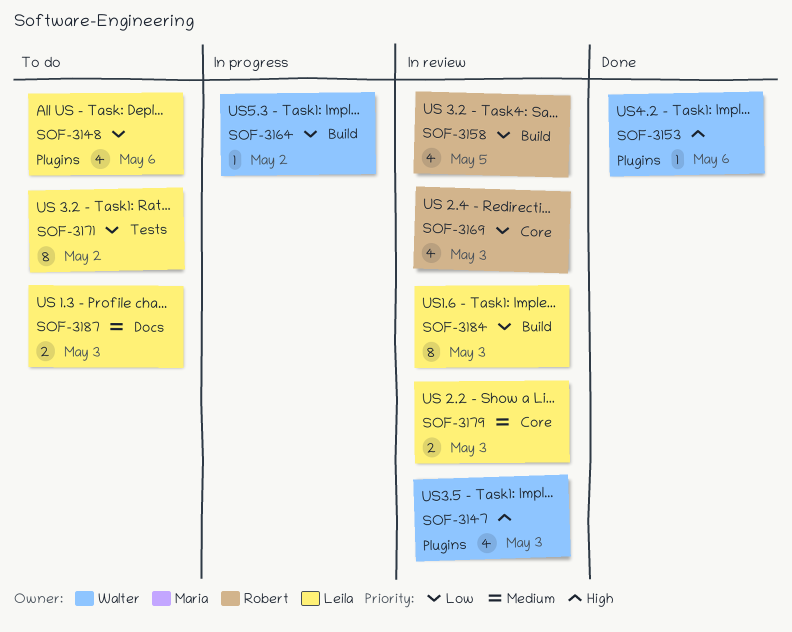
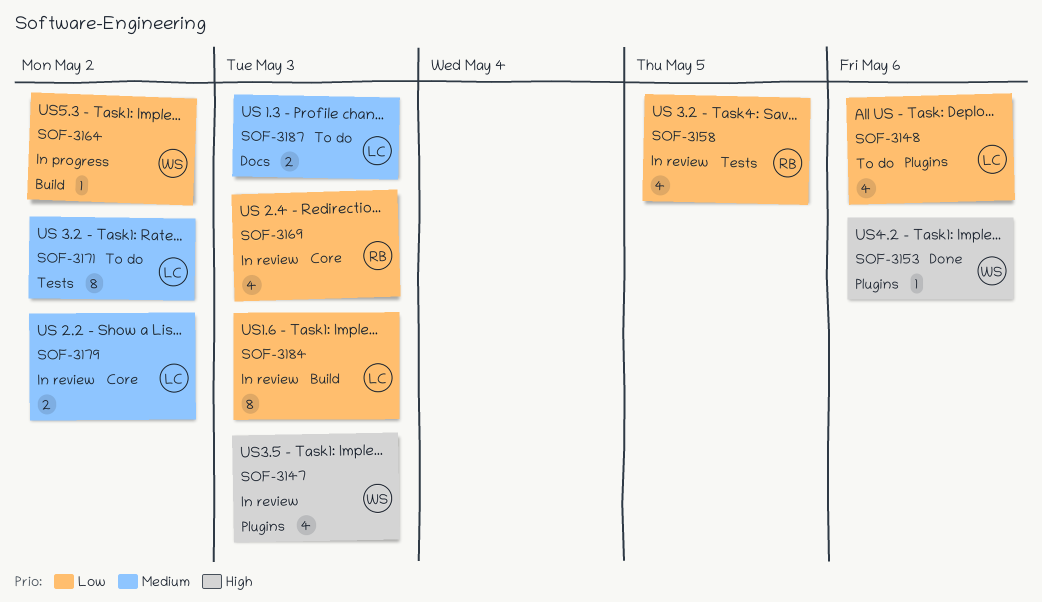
SOF-3158, label: Build -> Tests
SOF-3171, priority: Low -> Medium
SOF-3179, due: May 3 -> May 2

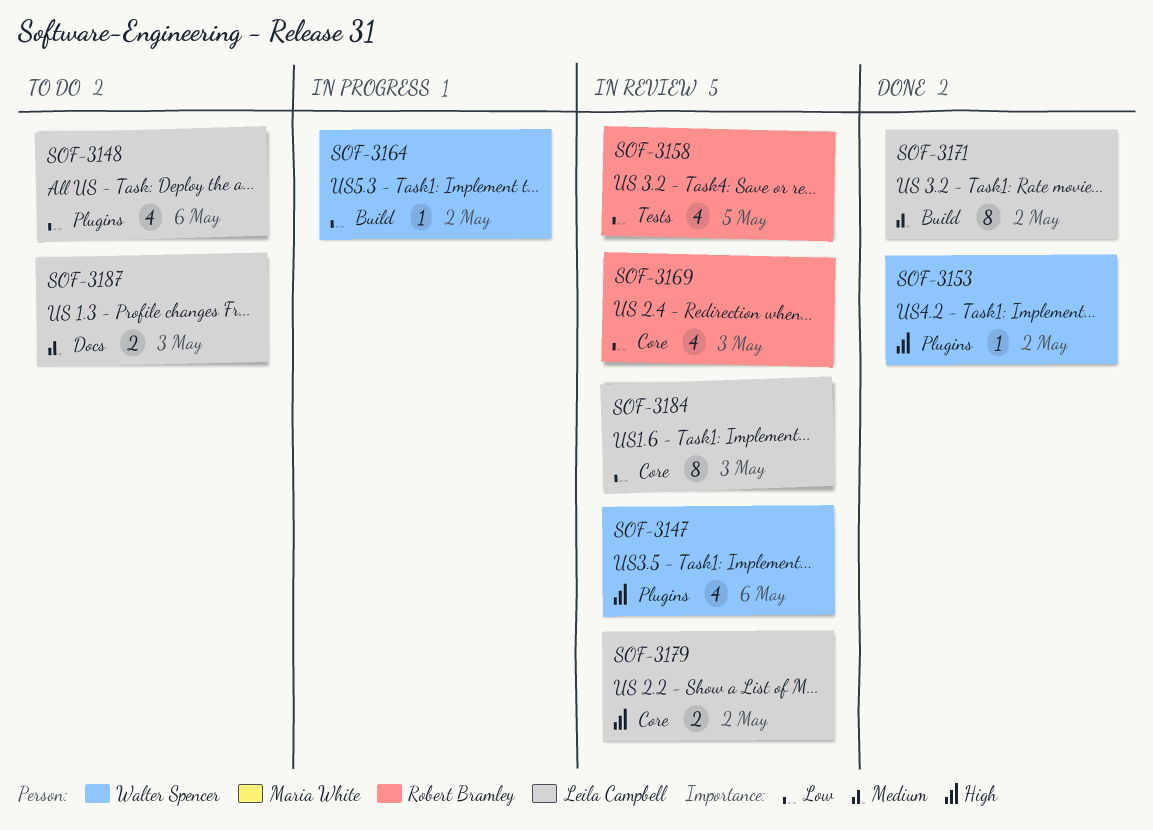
SOF-3147, due: May 3 -> May 6
SOF-3153, due: May 6 -> May 2
SOF-3171, status: To do -> Done
SOF-3171, label: Tests -> Build
SOF-3179, priority: Medium -> High
SOF-3184, label: Build -> Core

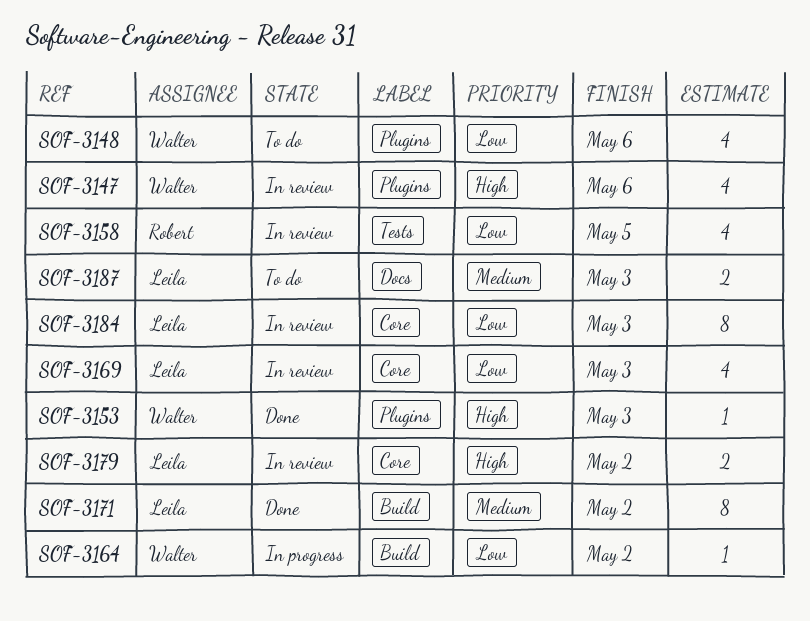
SOF-3148, owner: Leila Campbell -> Walter Spencer
SOF-3153, due: May 2 -> May 3
SOF-3169, owner: Robert Bramley -> Leila Campbell

